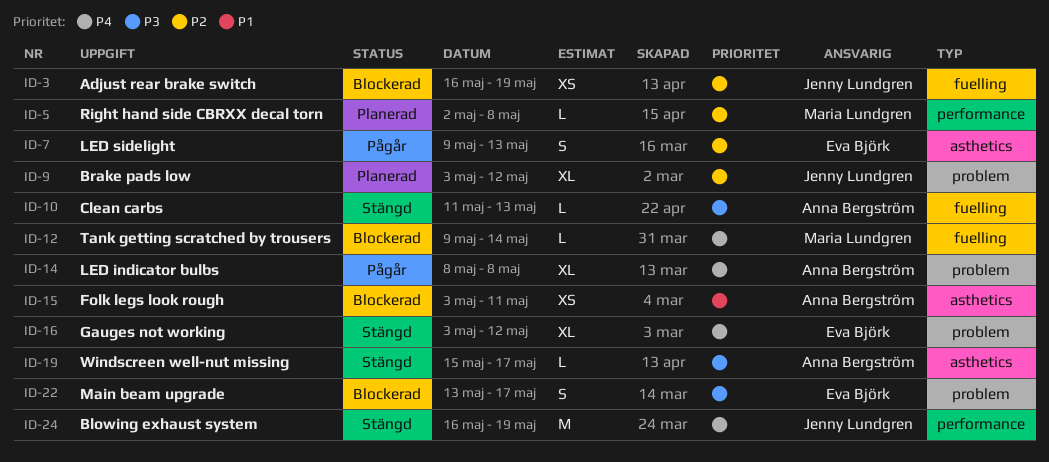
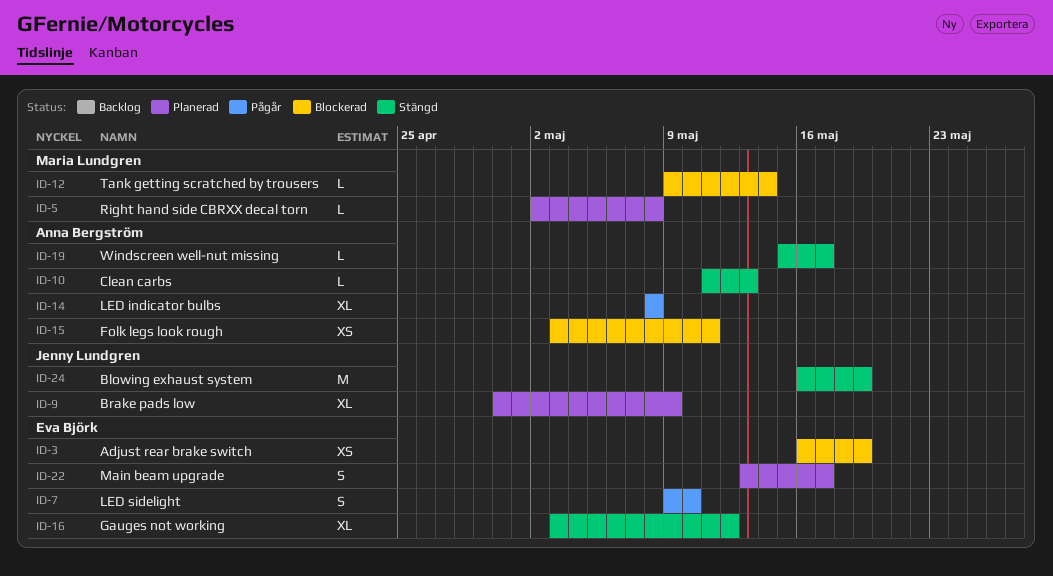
ID-3, owner: Jenny Lundgren -> Eva Björk
ID-7, due: May 13 -> May 10
ID-9, start: May 3 -> Apr 30
ID-9, due: May 12 -> May 9
ID-22, status: Blockerad -> Planerad

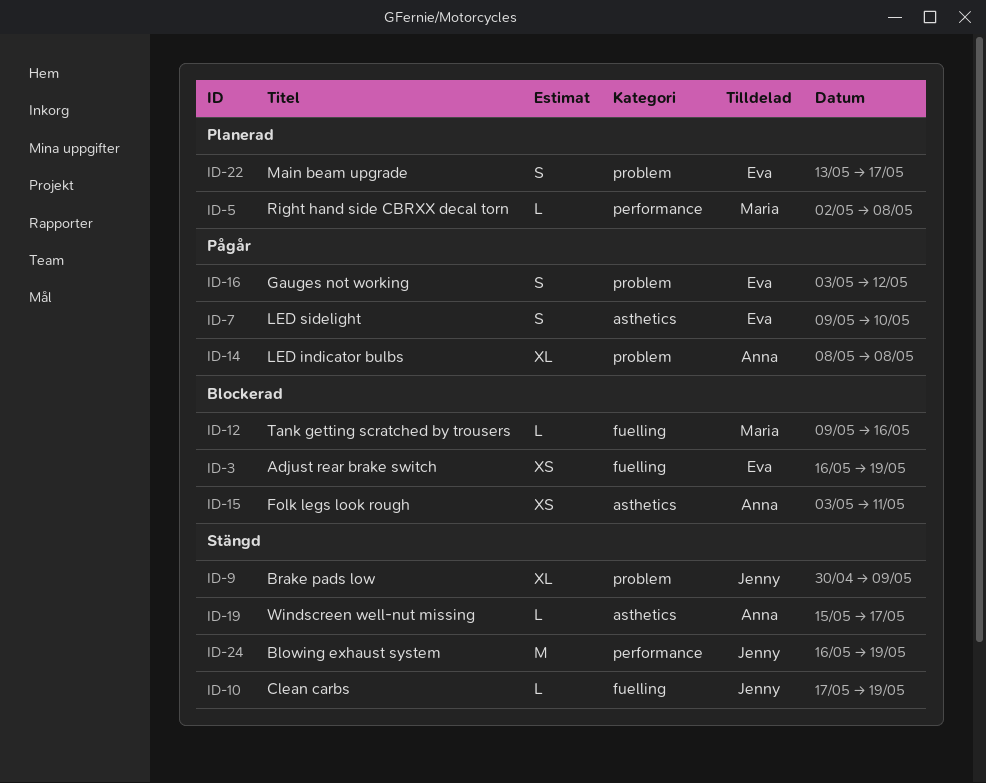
ID-9, status: Planerad -> Stängd
ID-10, owner: Anna Bergström -> Jenny Lundgren
ID-10, start: May 11 -> May 17
ID-10, due: May 13 -> May 19
ID-12, due: May 14 -> May 16
ID-16, status: Stängd -> Pågår
ID-16, estimate: XL -> S

